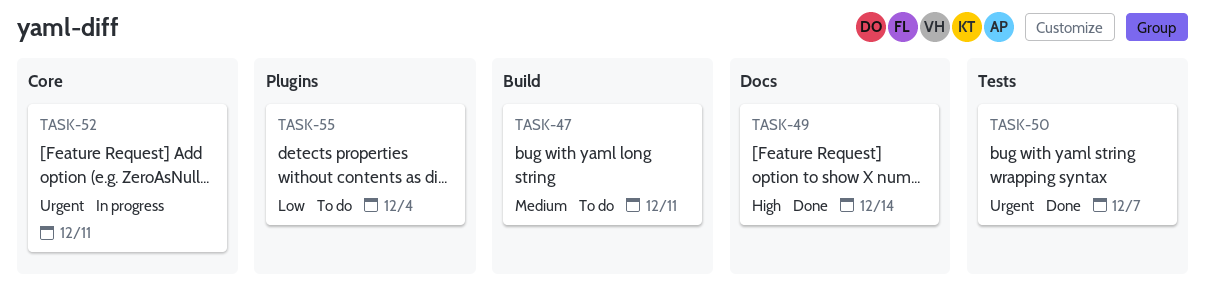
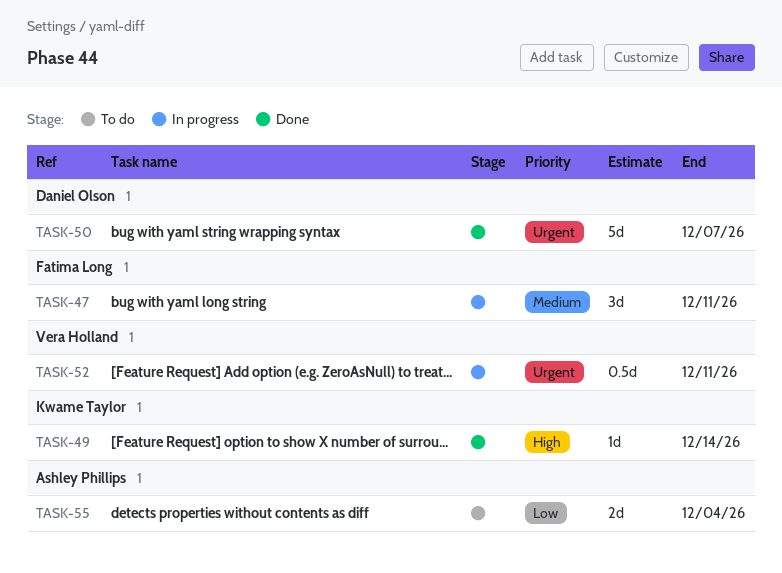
TASK-47, status: To do -> In progress

